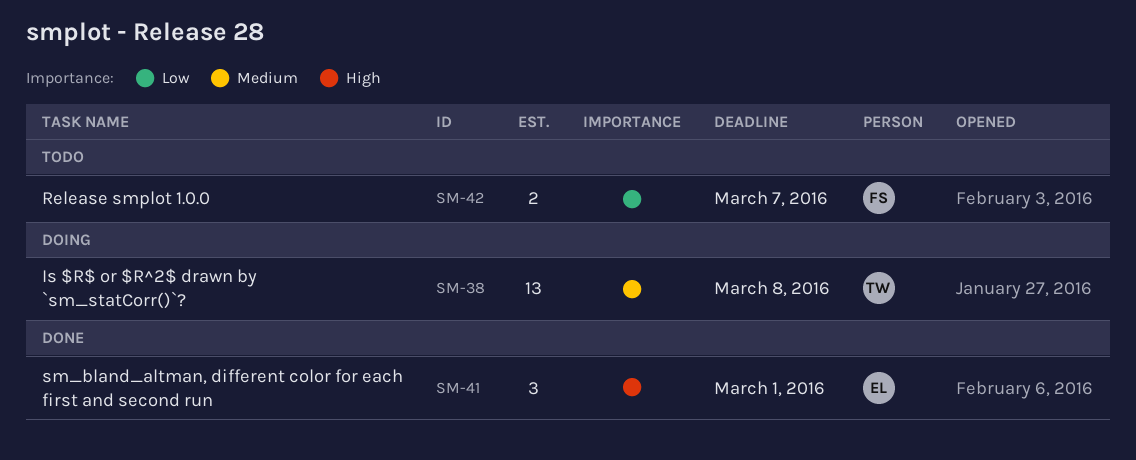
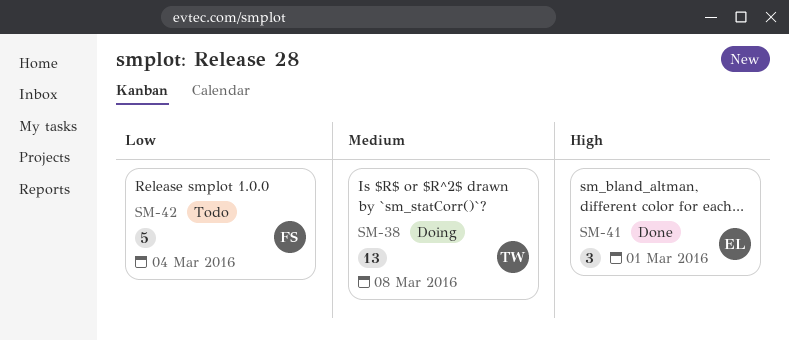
SM-42, estimate: 2 -> 5
SM-42, due: Mar 7 -> Mar 4

